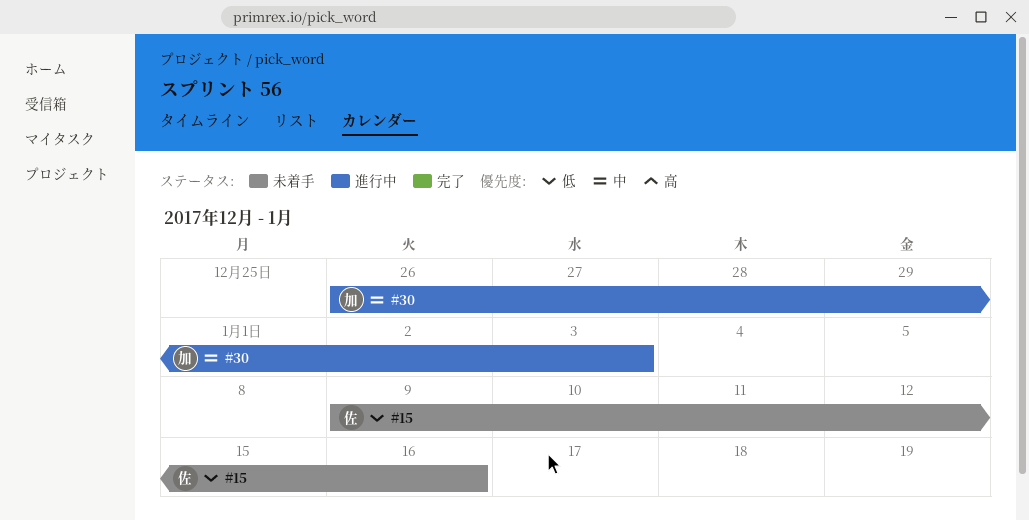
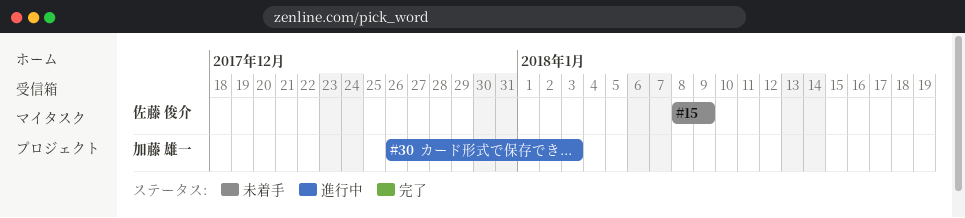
#15, start: Jan 9 -> Jan 8
#15, due: Jan 16 -> Jan 9

